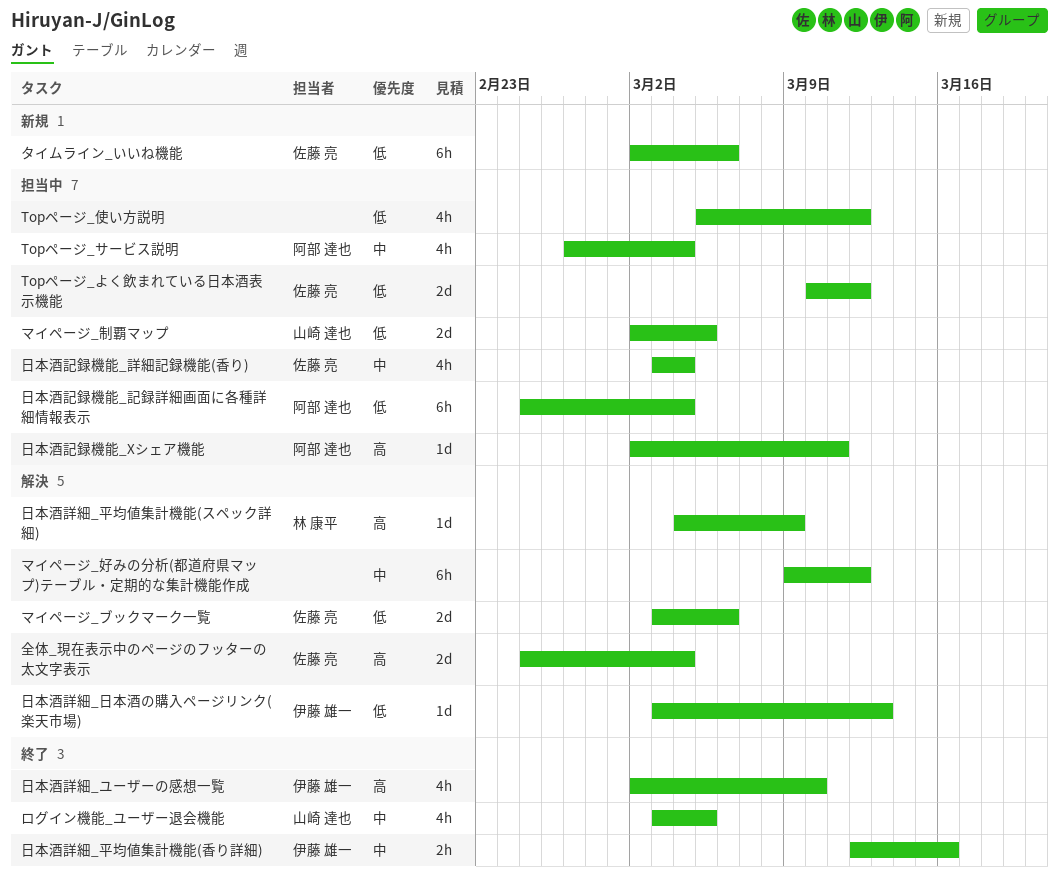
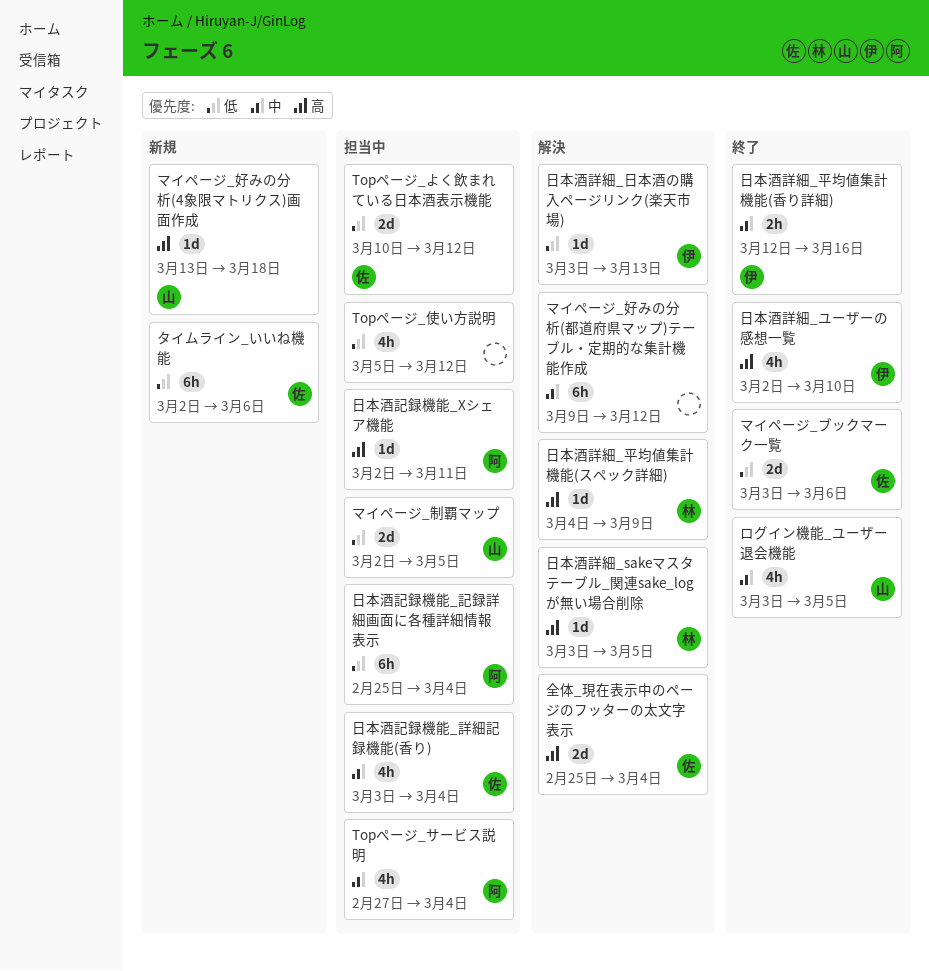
マイページ_ブックマーク一覧, status: 解決 -> 終了
マイページ_好みの分析(4象限マトリクス)画面作成: none -> present
日本酒詳細_sakeマスタテーブル_関連sake_logが無い場合削除: none -> present

